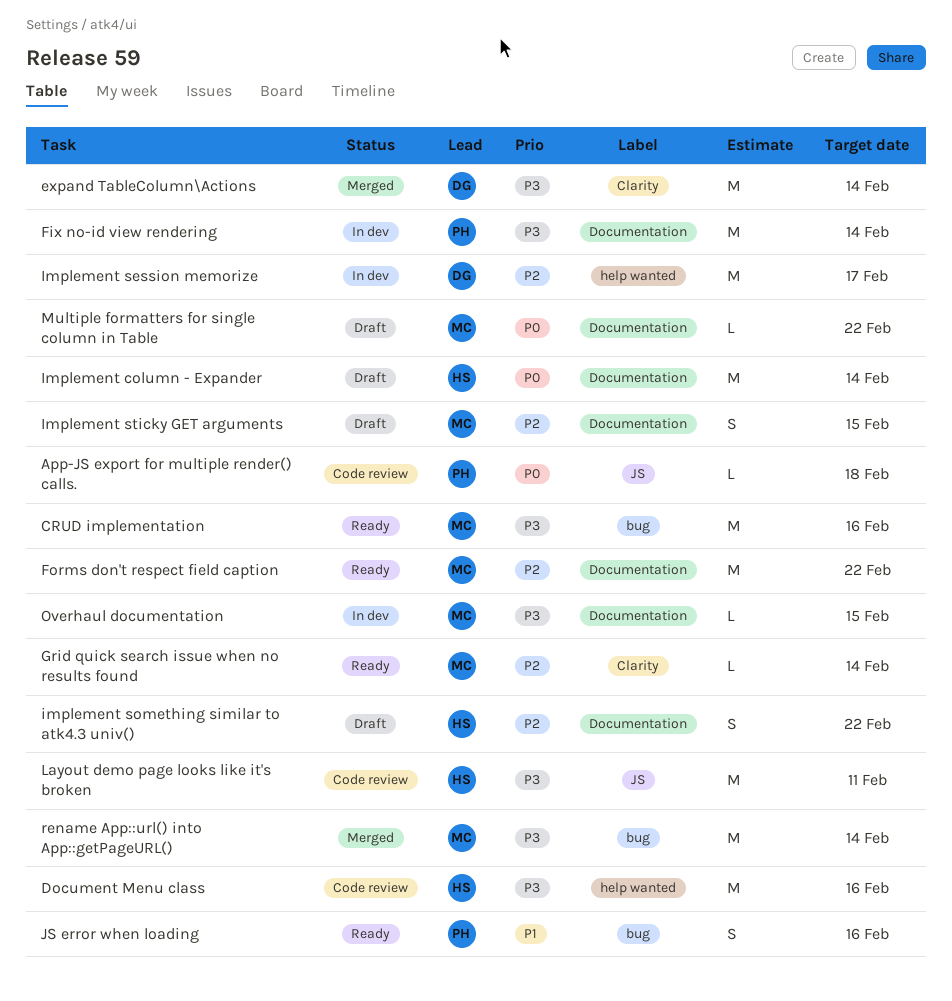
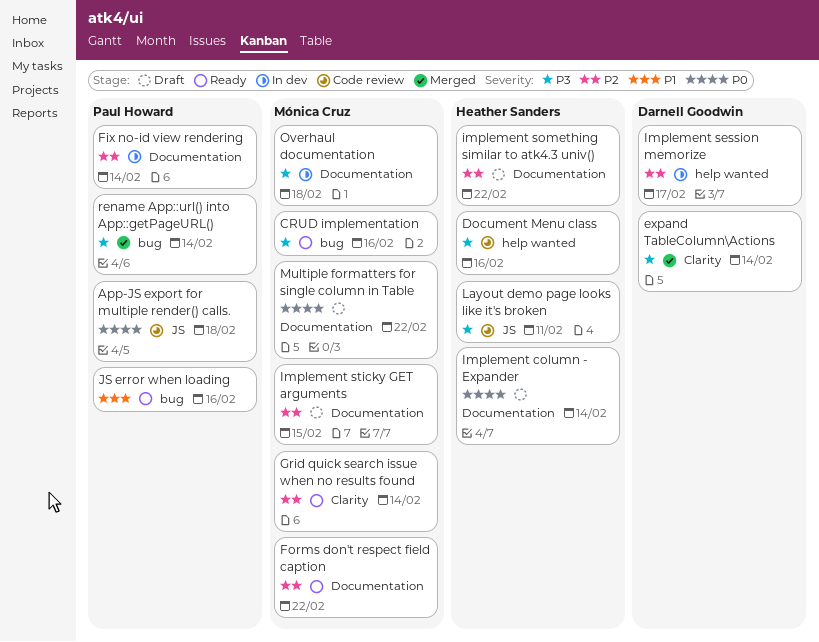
Fix no-id view rendering, priority: P3 -> P2
Overhaul documentation, due: Feb 15 -> Feb 18
rename App::url() into App::getPageURL(), owner: Mónica Cruz -> Paul Howard

